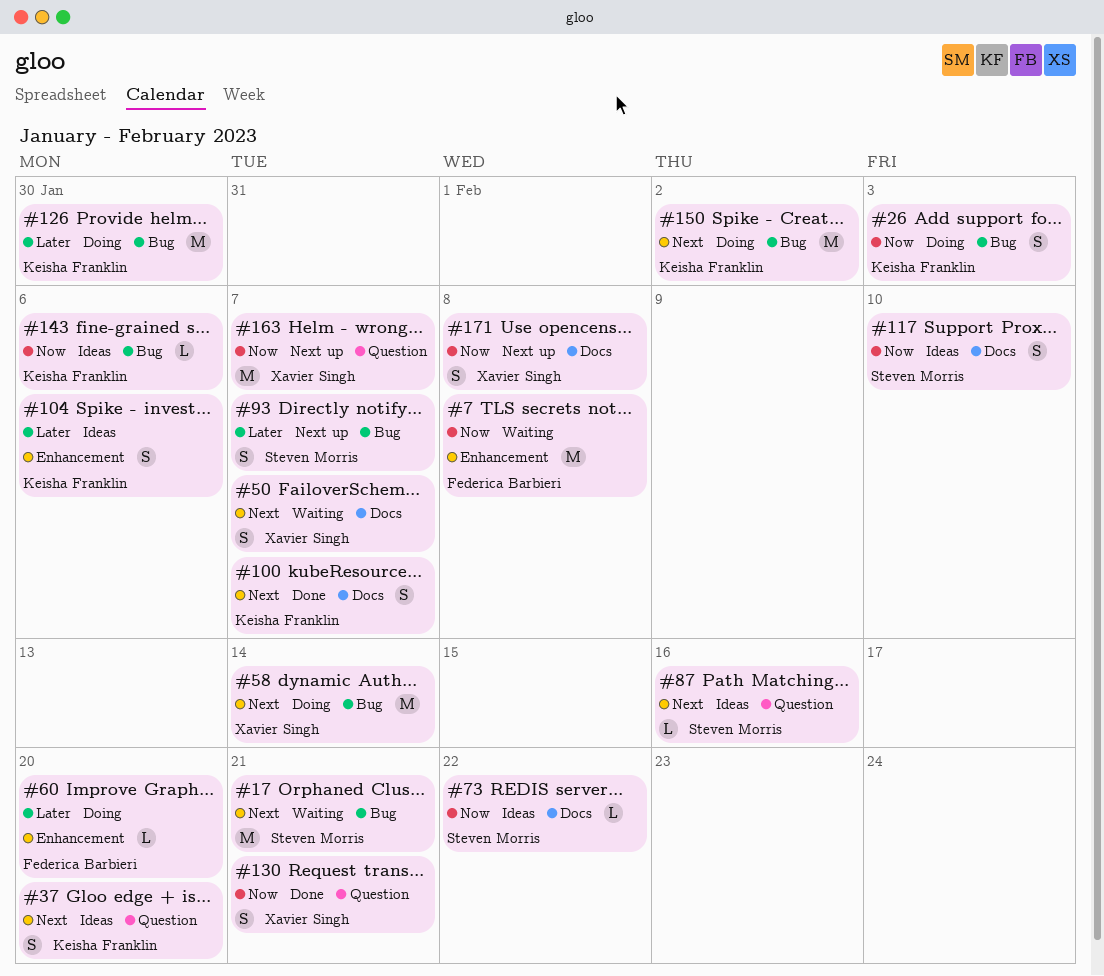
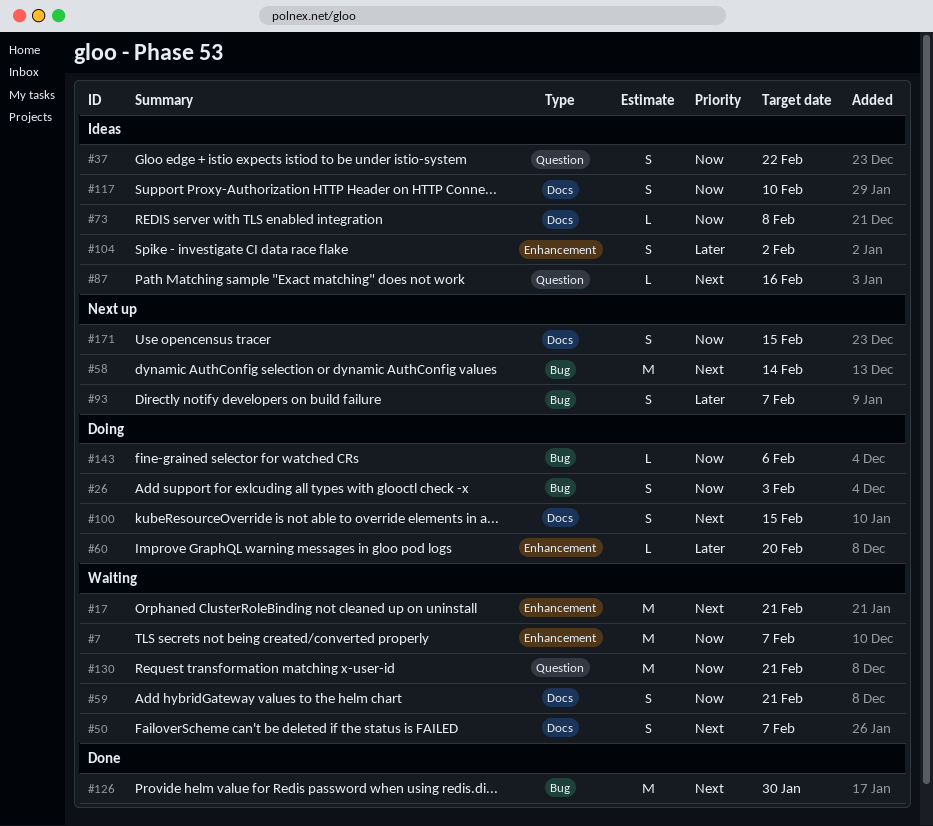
#7, due: Feb 8 -> Feb 7
#17, label: Bug -> Enhancement
#37, priority: Next -> Now
#37, due: Feb 20 -> Feb 22
#58, status: Doing -> Next up
#59: none -> present
#73, due: Feb 22 -> Feb 8
#100, status: Done -> Doing
#100, due: Feb 7 -> Feb 15
#104, due: Feb 6 -> Feb 2
#126, status: Doing -> Done
#126, priority: Later -> Next
#130, status: Done -> Waiting
#130, estimate: S -> M
#143, status: Ideas -> Doing
#150: present -> none
#163: present -> none
#171, due: Feb 8 -> Feb 15

